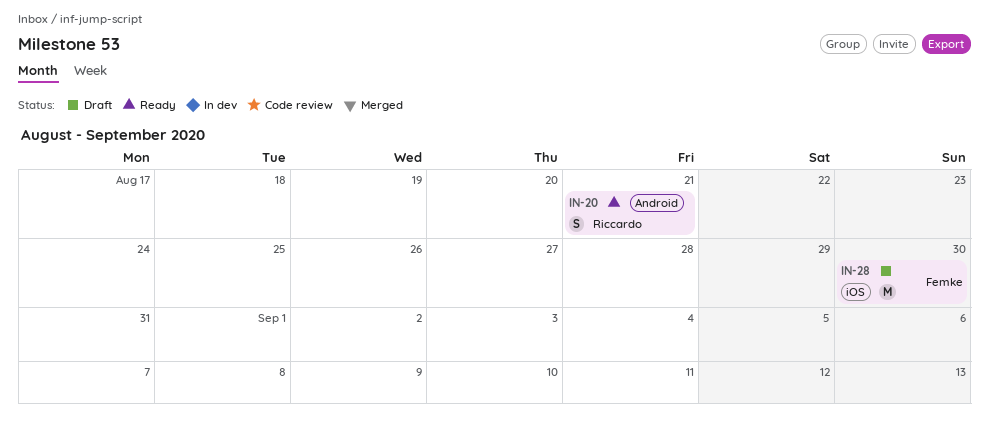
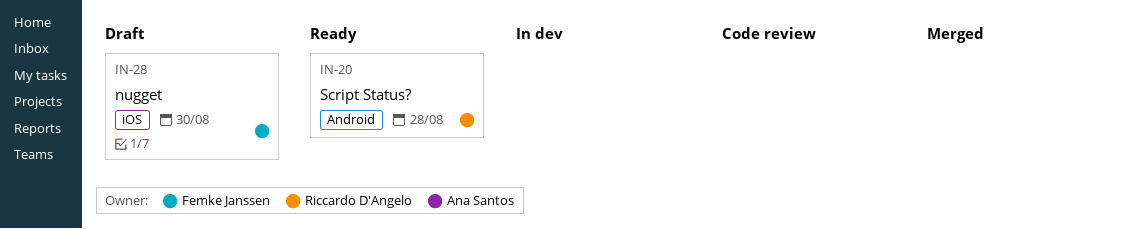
IN-20, due: Aug 21 -> Aug 28

